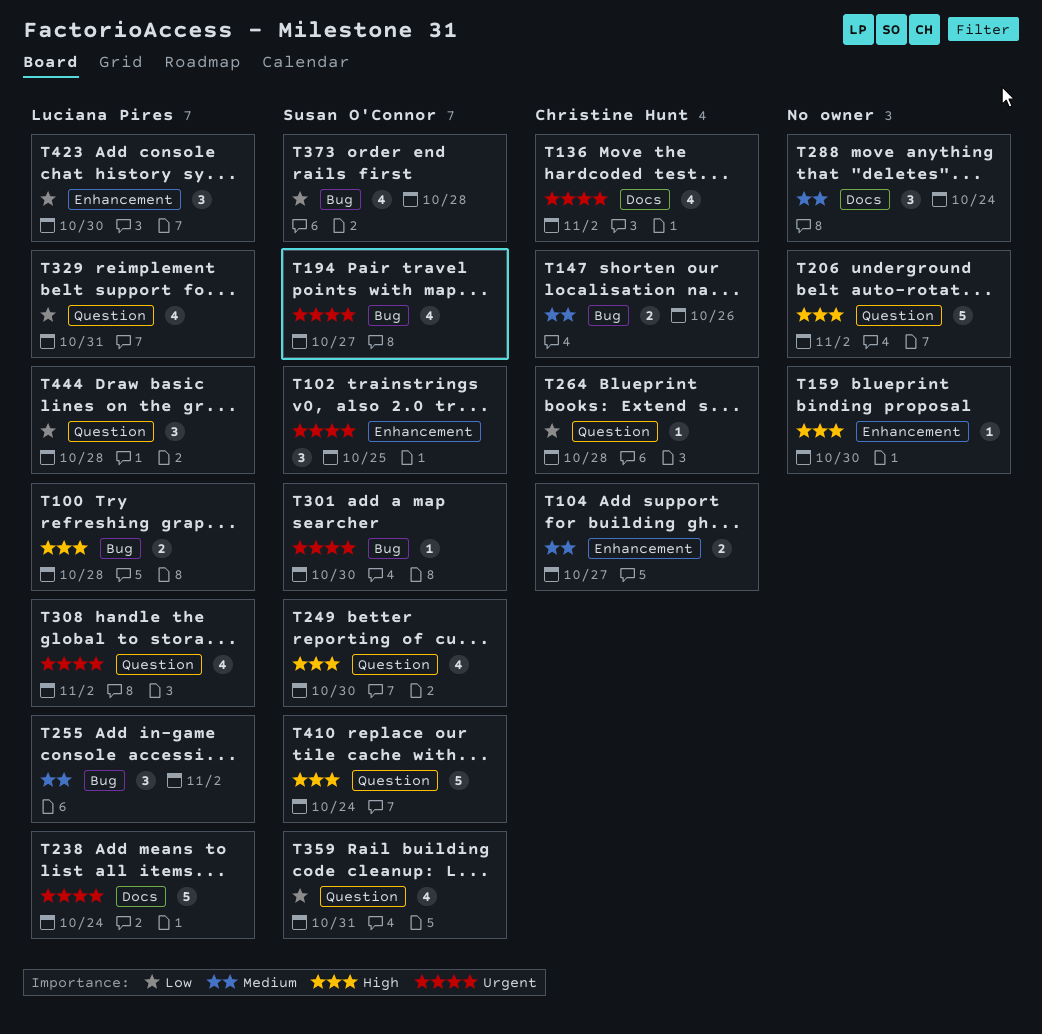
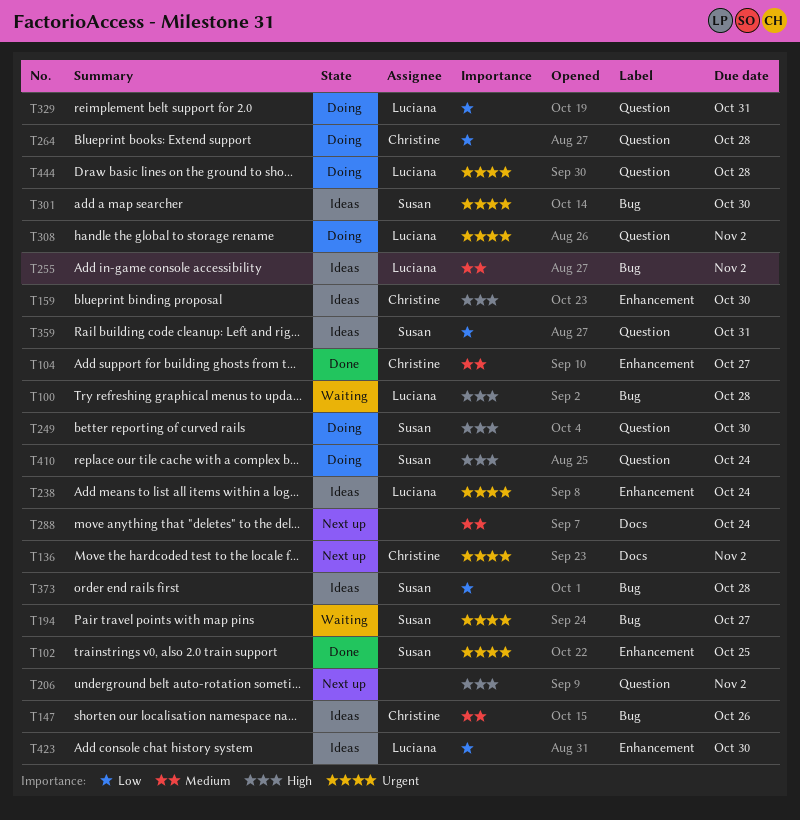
T159, owner: none -> Christine Hunt
T238, label: Docs -> Enhancement
T444, priority: Low -> Urgent

